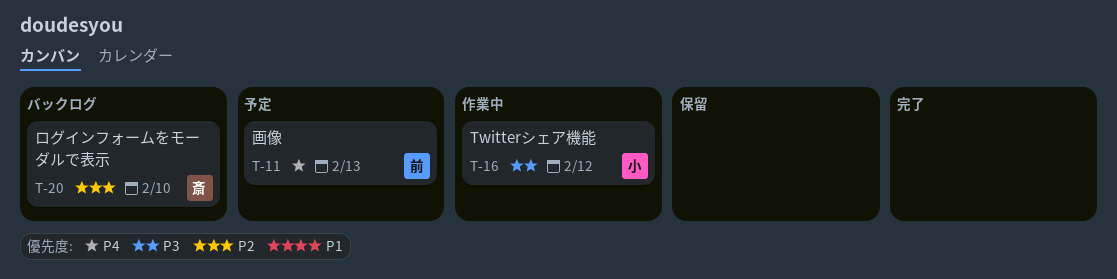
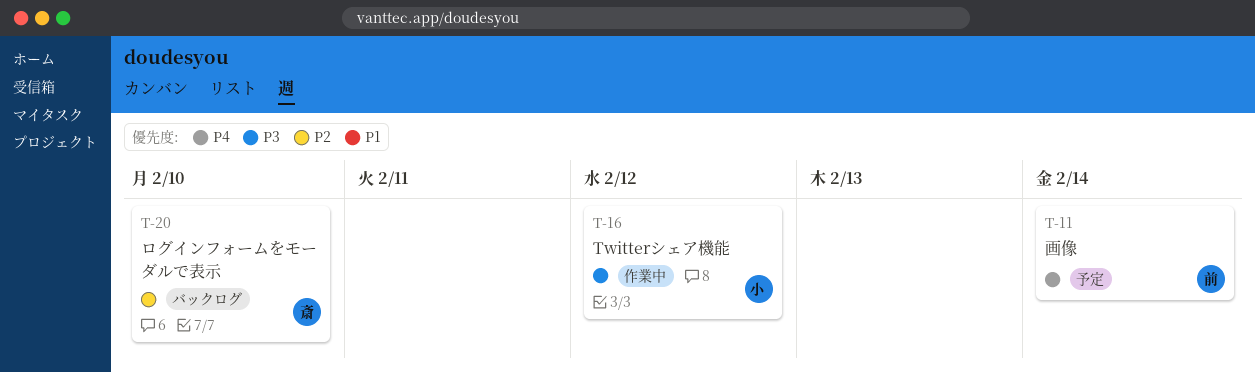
T-11, due: Feb 13 -> Feb 14

